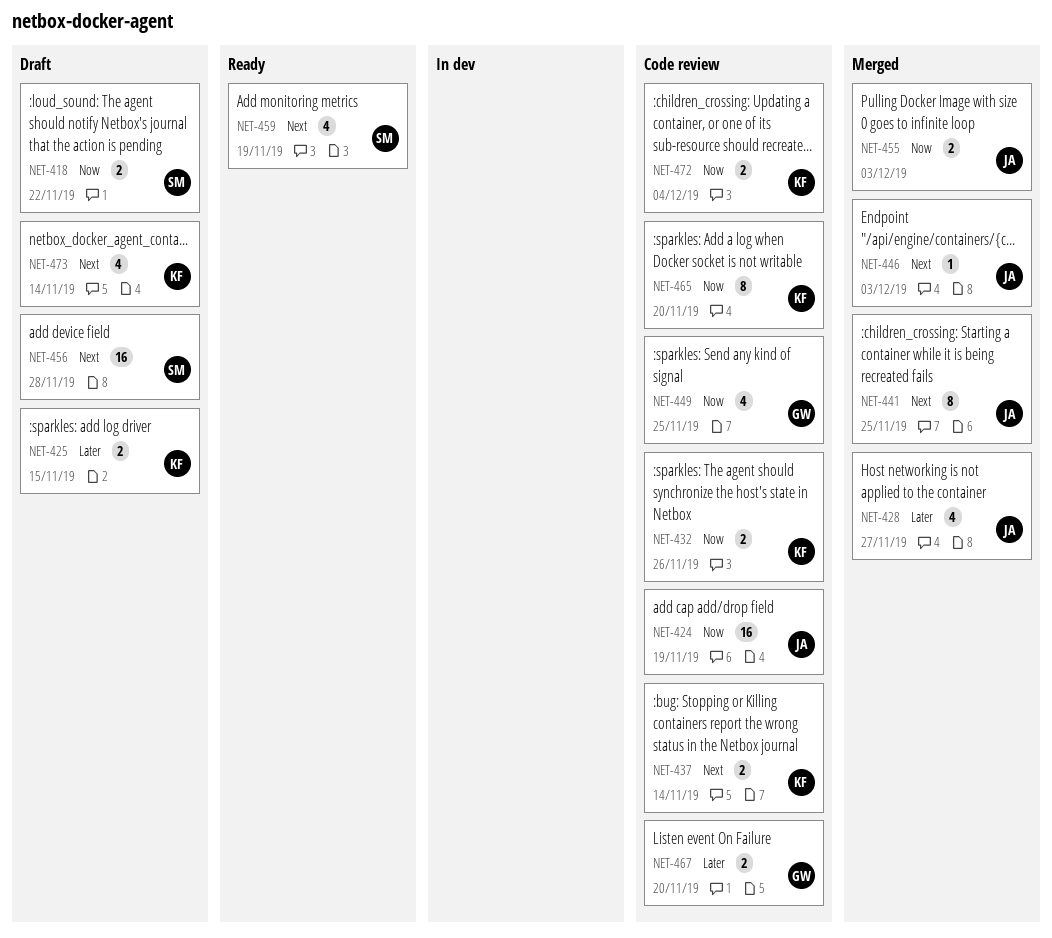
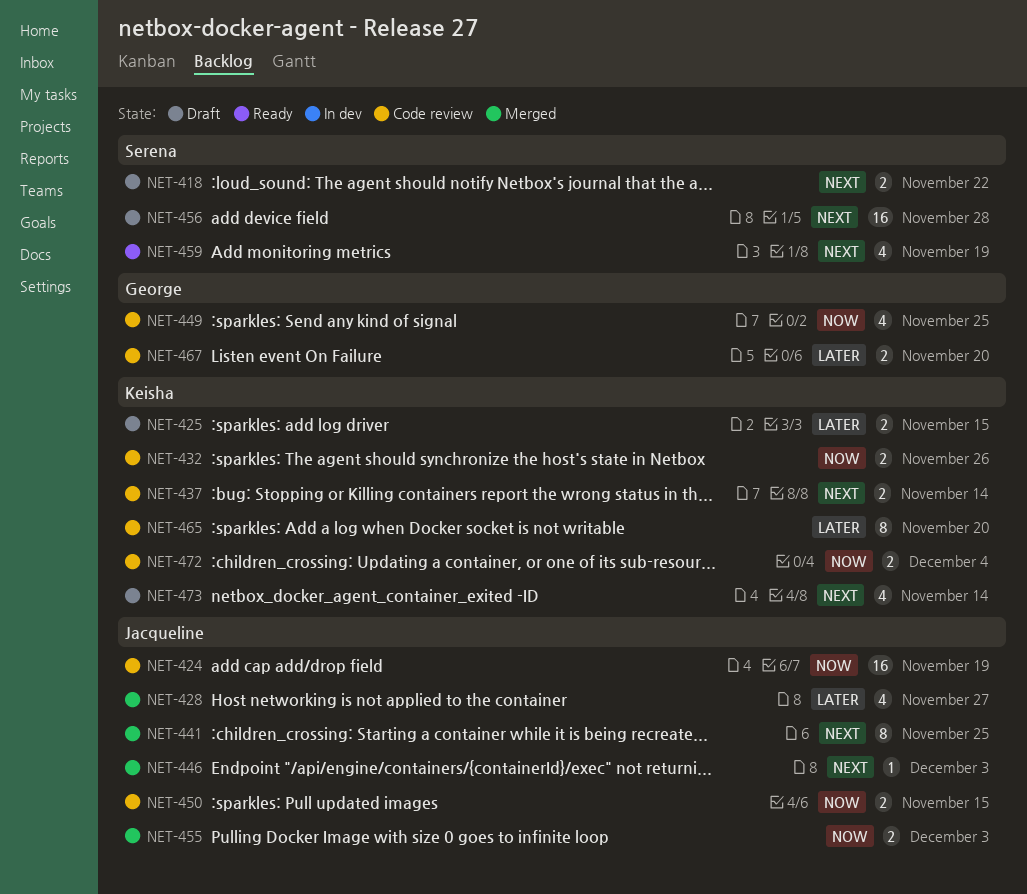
NET-418, priority: Now -> Next
NET-450: none -> present
NET-465, priority: Now -> Later

